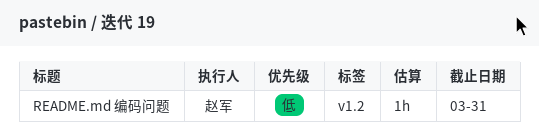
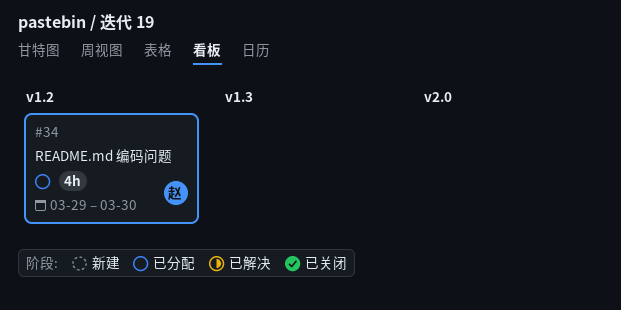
README.md 编码问题, estimate: 1h -> 4h
README.md 编码问题, due: Mar 31 -> Mar 30

